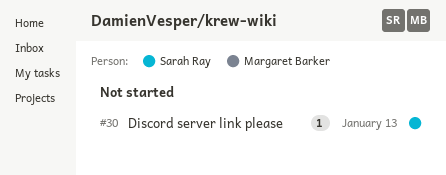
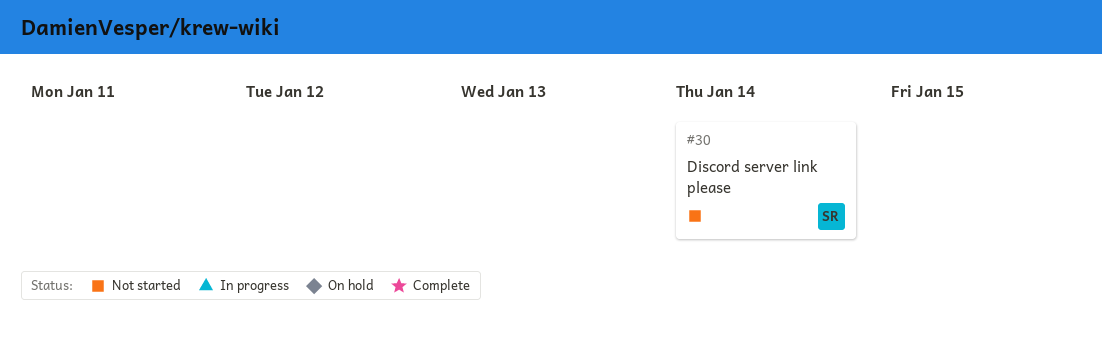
#30, due: Jan 13 -> Jan 14

